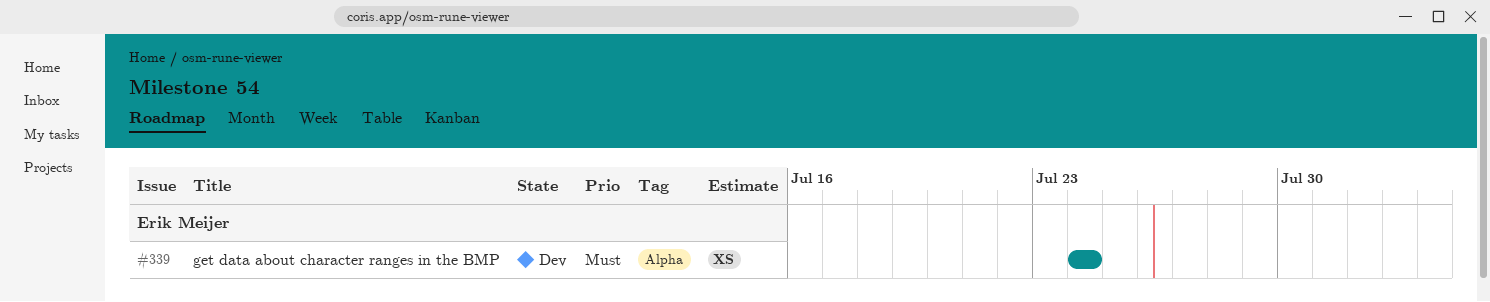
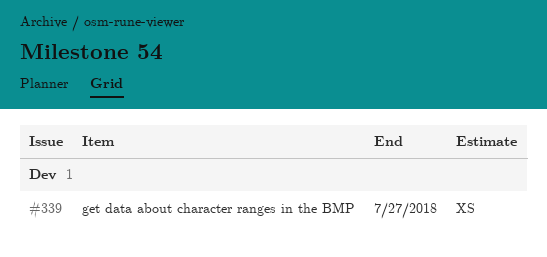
#339, due: Jul 24 -> Jul 27

